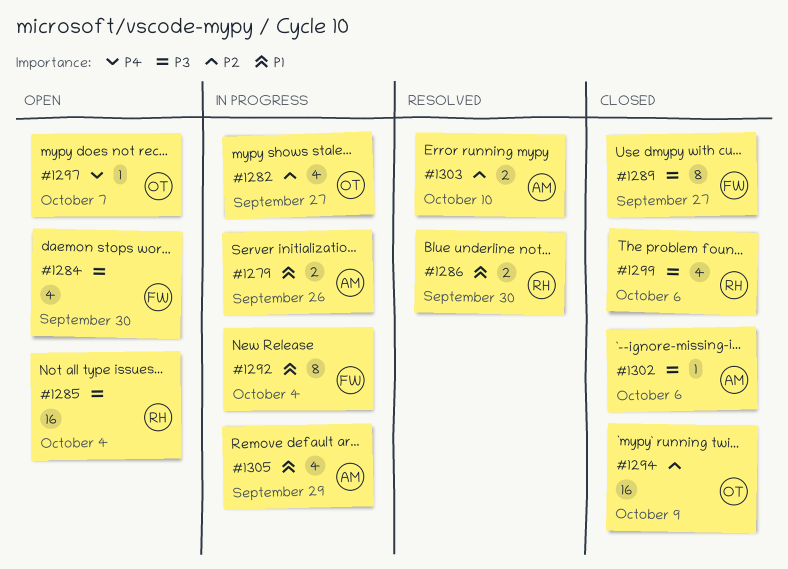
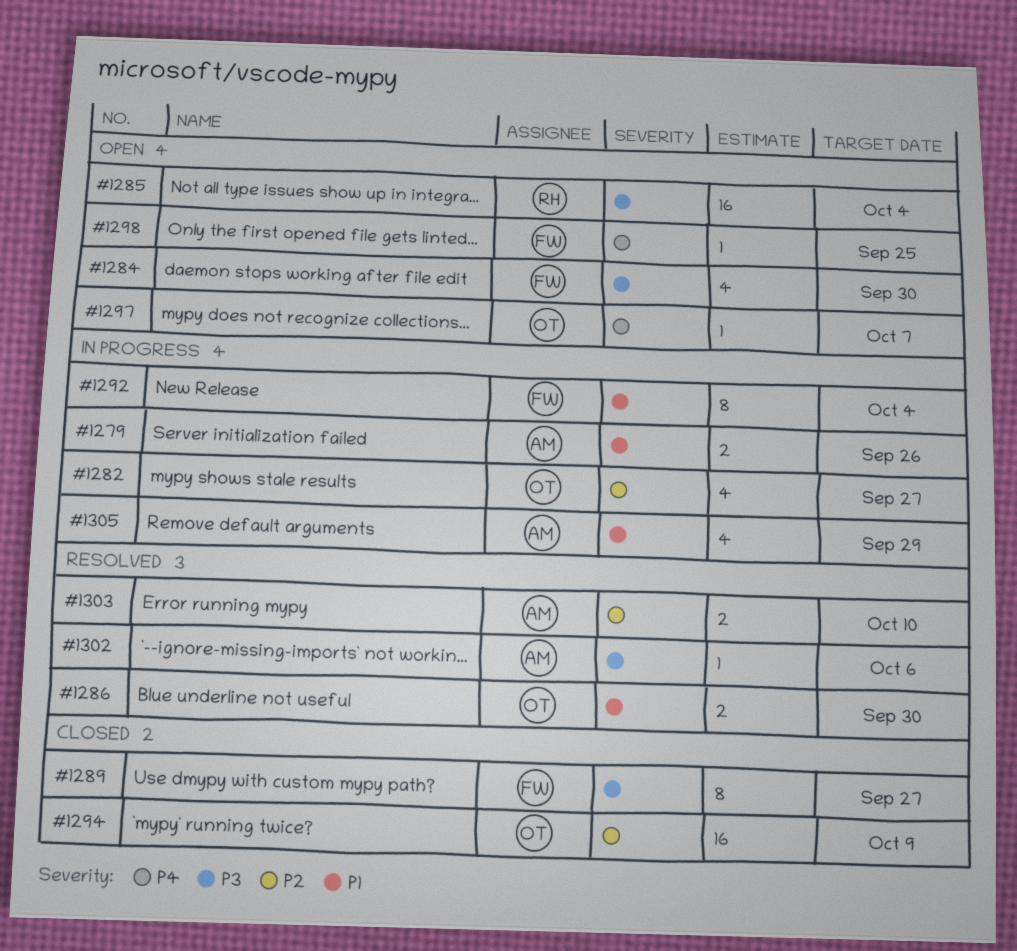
#1286, owner: RH -> OT
#1298: none -> present
#1299: present -> none
#1302, status: Closed -> Resolved

